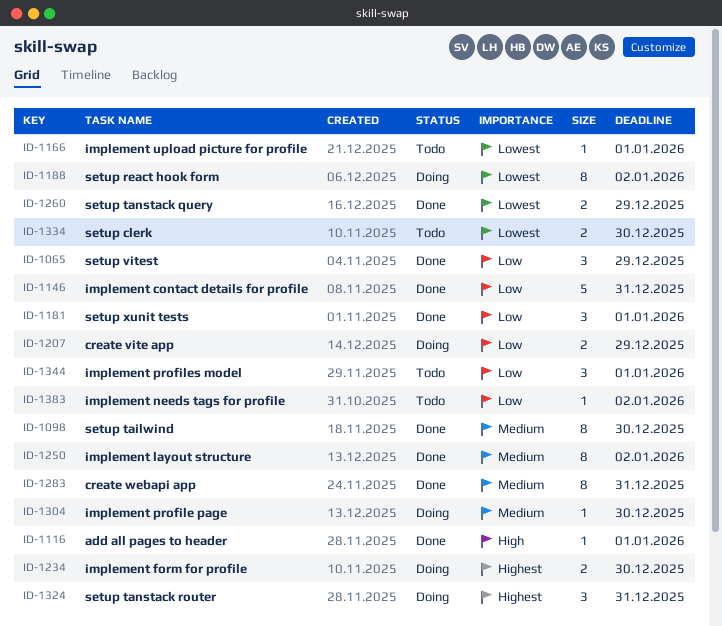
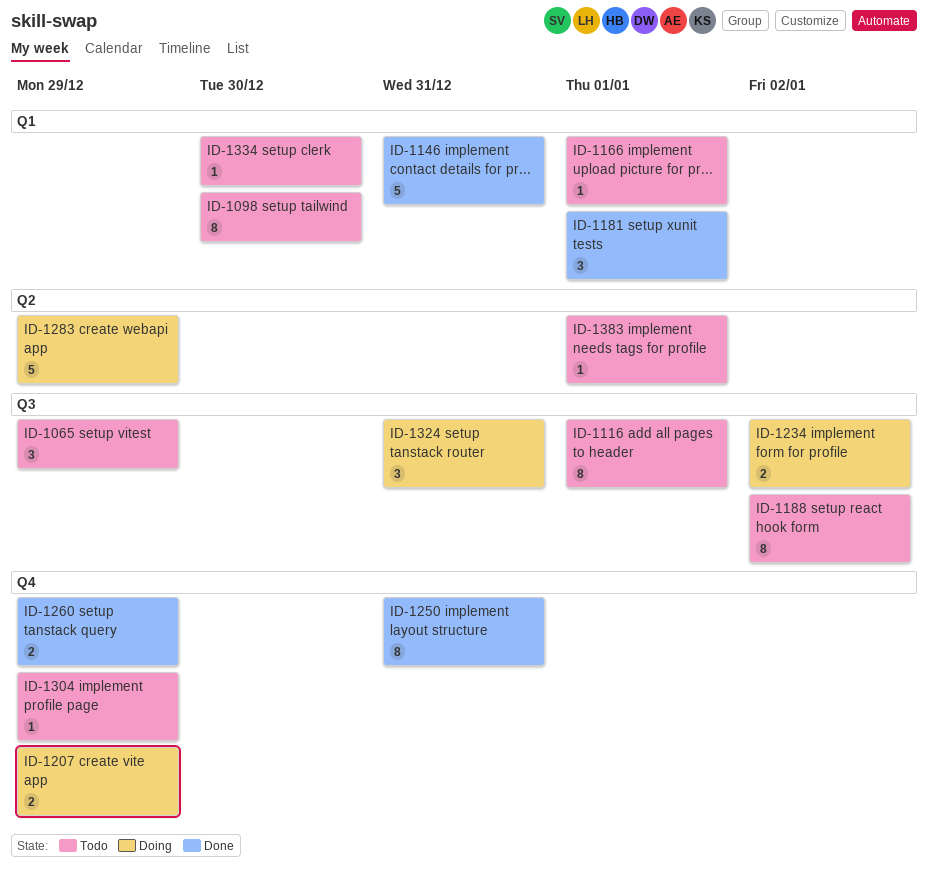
ID-1065, status: Done -> Todo
ID-1098, status: Done -> Todo
ID-1116, status: Done -> Todo
ID-1116, estimate: 1 -> 8
ID-1188, status: Doing -> Todo
ID-1234, due: Dec 30 -> Jan 2
ID-1250, due: Jan 2 -> Dec 31
ID-1283, status: Done -> Doing
ID-1283, estimate: 8 -> 5
ID-1283, due: Dec 31 -> Dec 29
ID-1304, status: Doing -> Todo
ID-1304, due: Dec 30 -> Dec 29
ID-1334, estimate: 2 -> 1
ID-1344: present -> none
ID-1383, due: Jan 2 -> Jan 1

